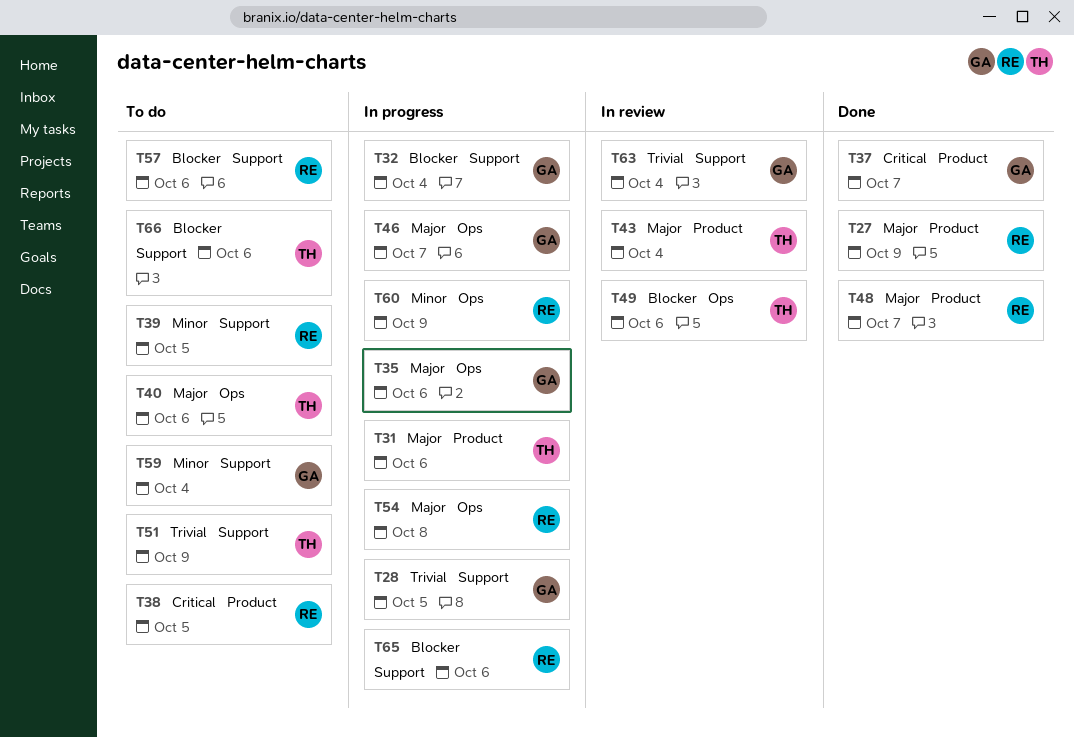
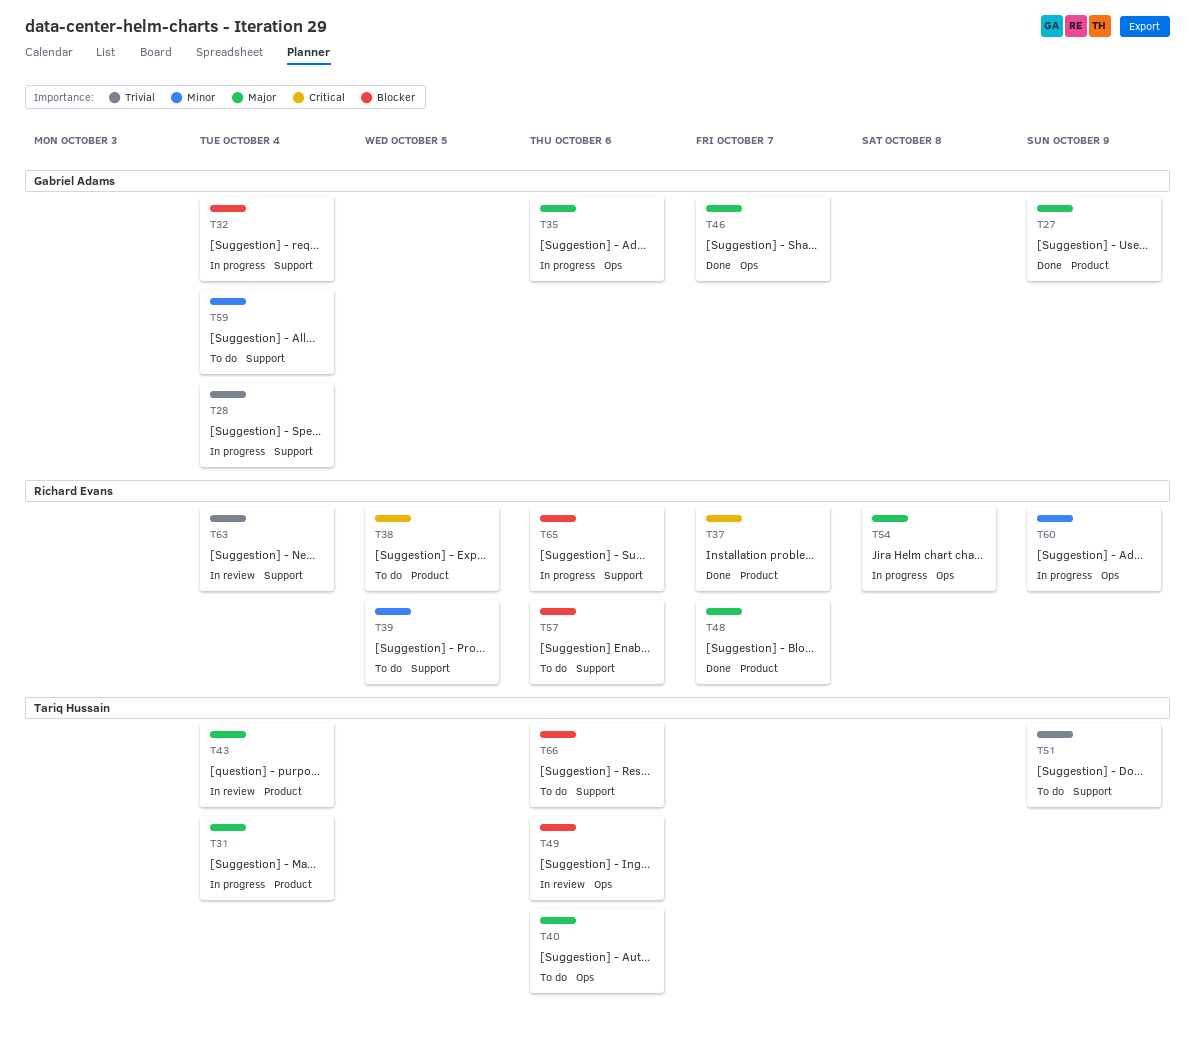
T27, owner: Richard Evans -> Gabriel Adams
T28, due: Oct 5 -> Oct 4
T31, due: Oct 6 -> Oct 4
T37, owner: Gabriel Adams -> Richard Evans
T46, status: In progress -> Done
T63, owner: Gabriel Adams -> Richard Evans

